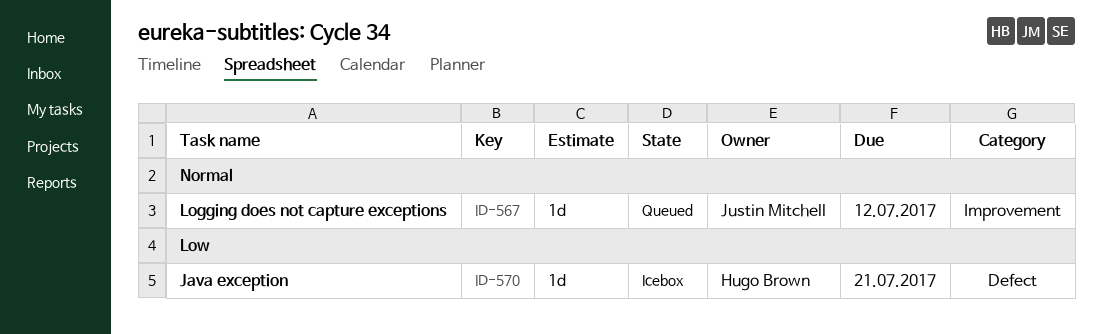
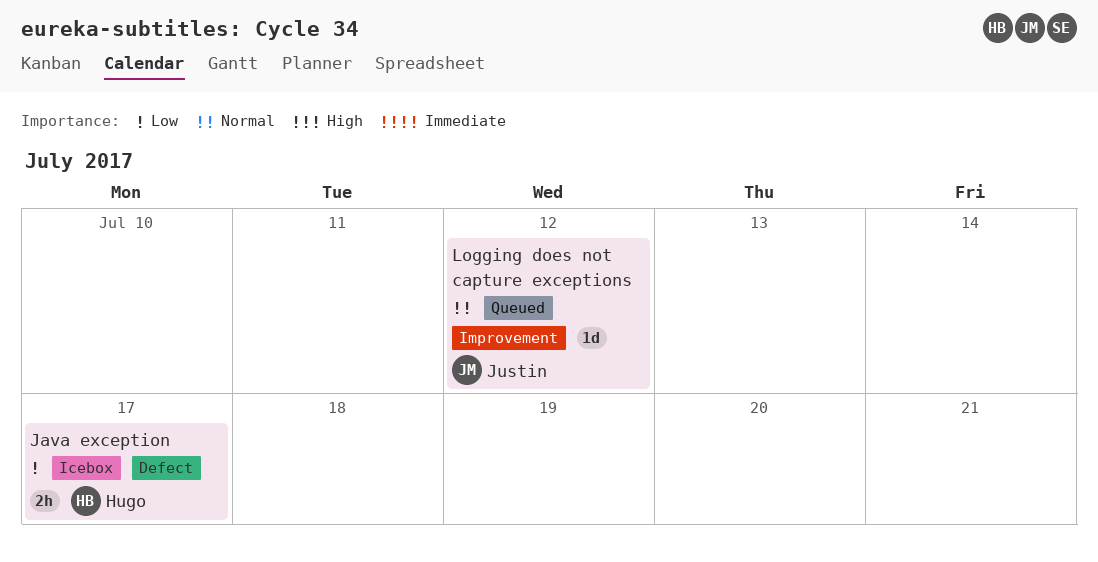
Java exception, estimate: 1d -> 2h
Java exception, due: Jul 21 -> Jul 17

